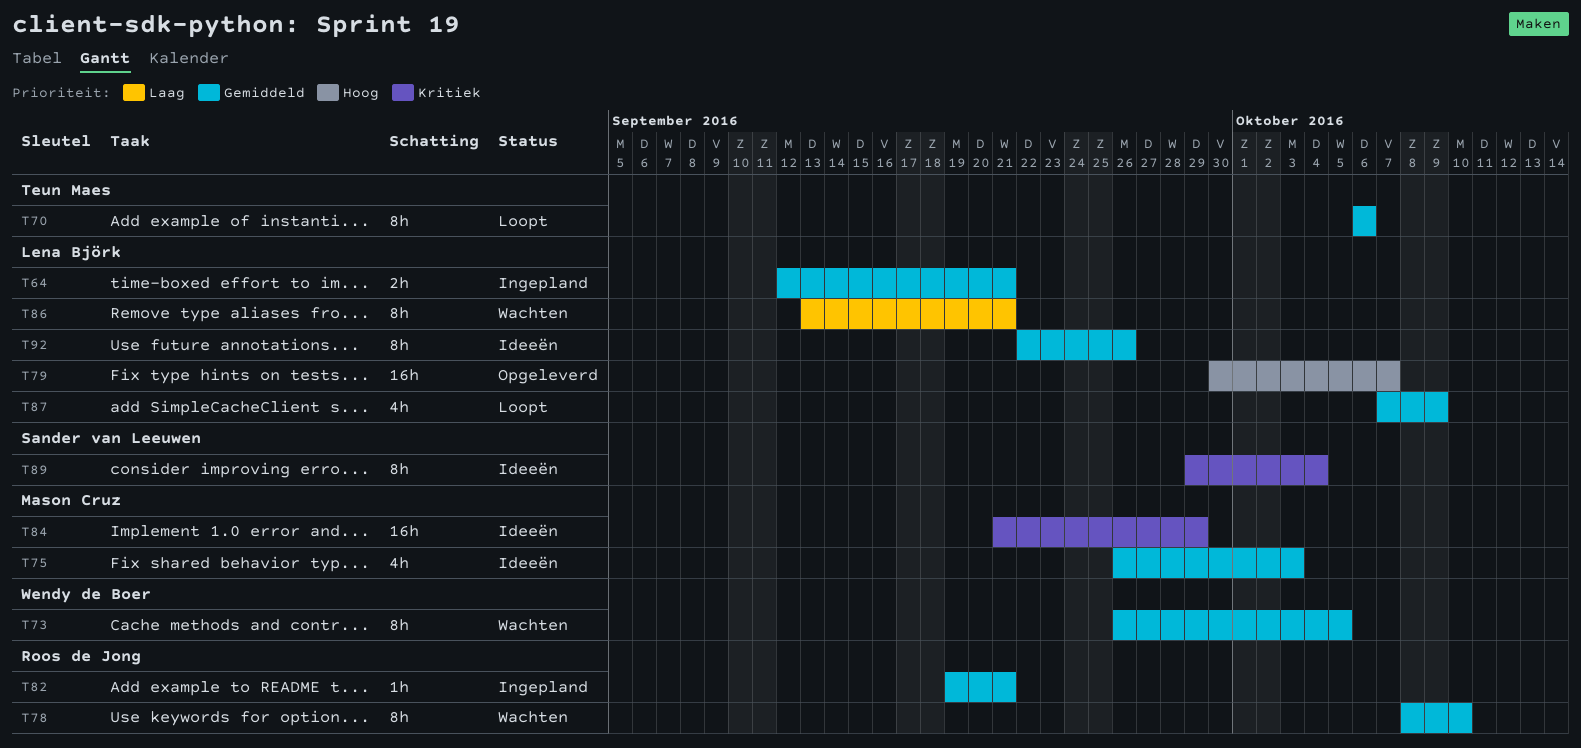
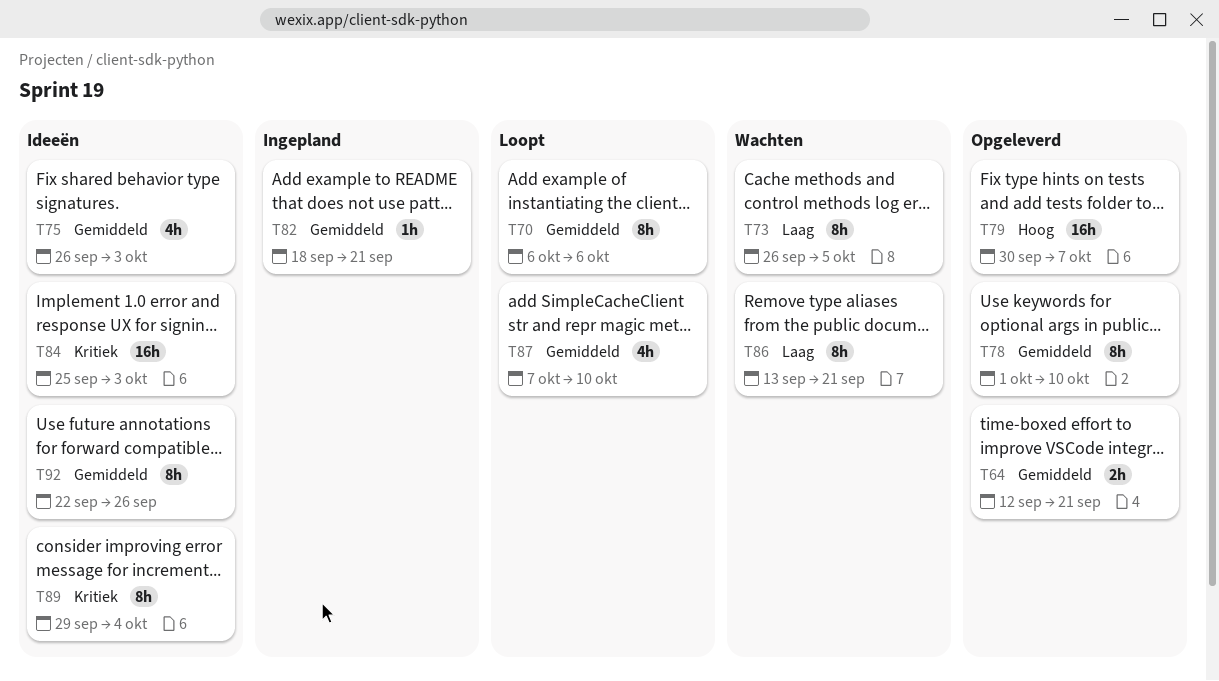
T64, status: Ingepland -> Opgeleverd
T73, priority: Gemiddeld -> Laag
T78, status: Wachten -> Opgeleverd
T78, start: Oct 8 -> Oct 1
T82, start: Sep 19 -> Sep 18
T84, start: Sep 21 -> Sep 25
T84, due: Sep 29 -> Oct 3
T87, due: Oct 9 -> Oct 10

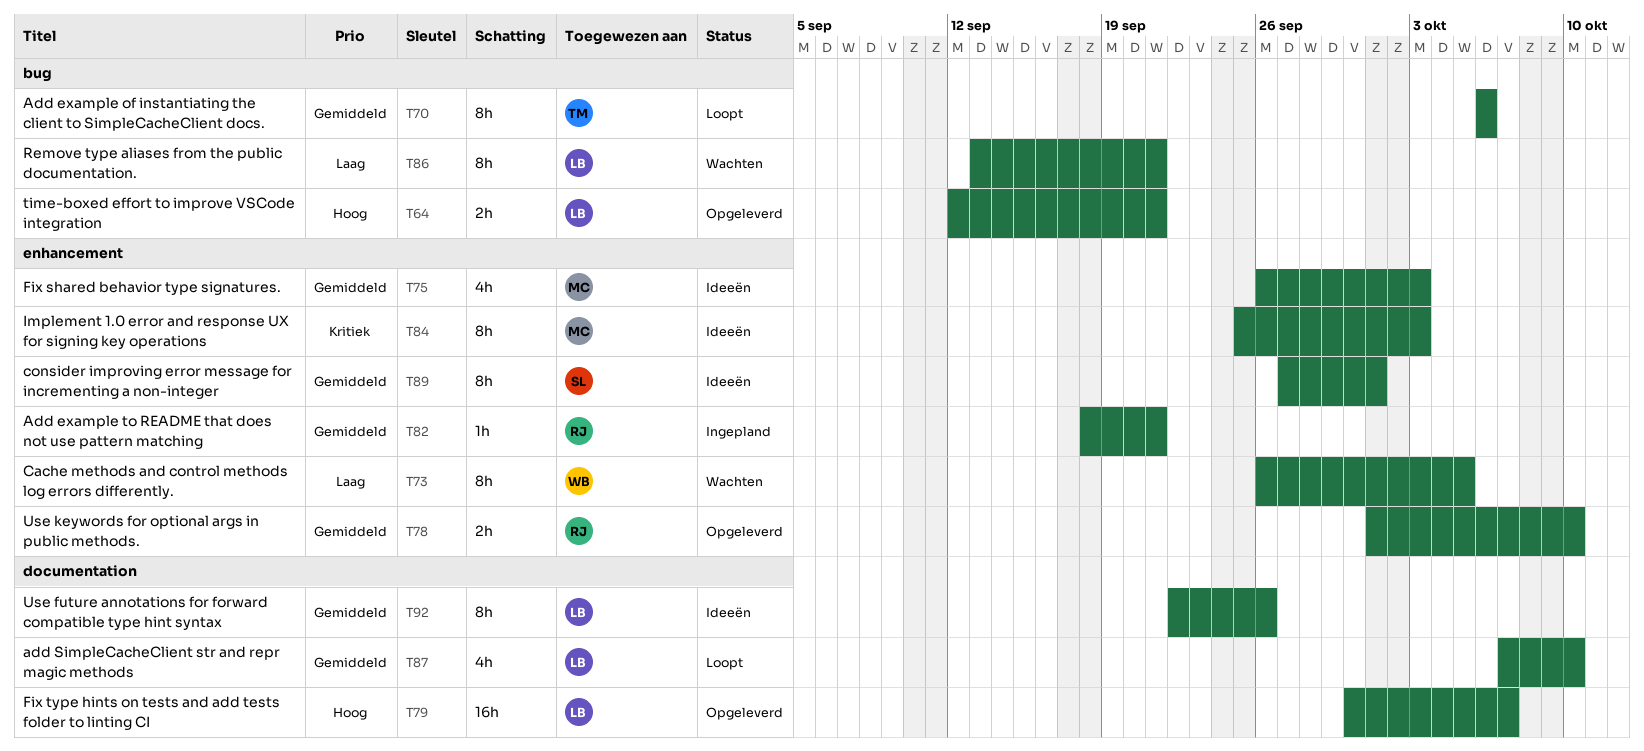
T64, priority: Gemiddeld -> Hoog
T78, estimate: 8h -> 2h
T84, estimate: 16h -> 8h
T89, priority: Kritiek -> Gemiddeld
T89, start: Sep 29 -> Sep 27
T89, due: Oct 4 -> Oct 1

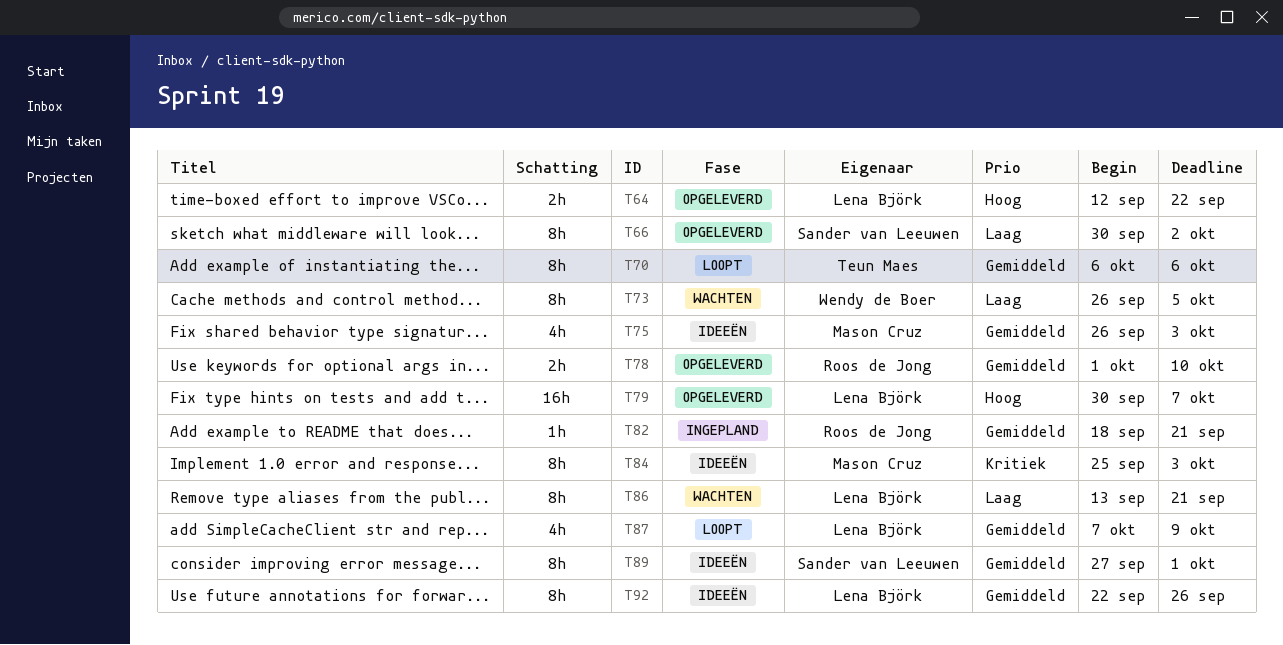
T64, due: Sep 21 -> Sep 22
T66: none -> present
T87, due: Oct 10 -> Oct 9

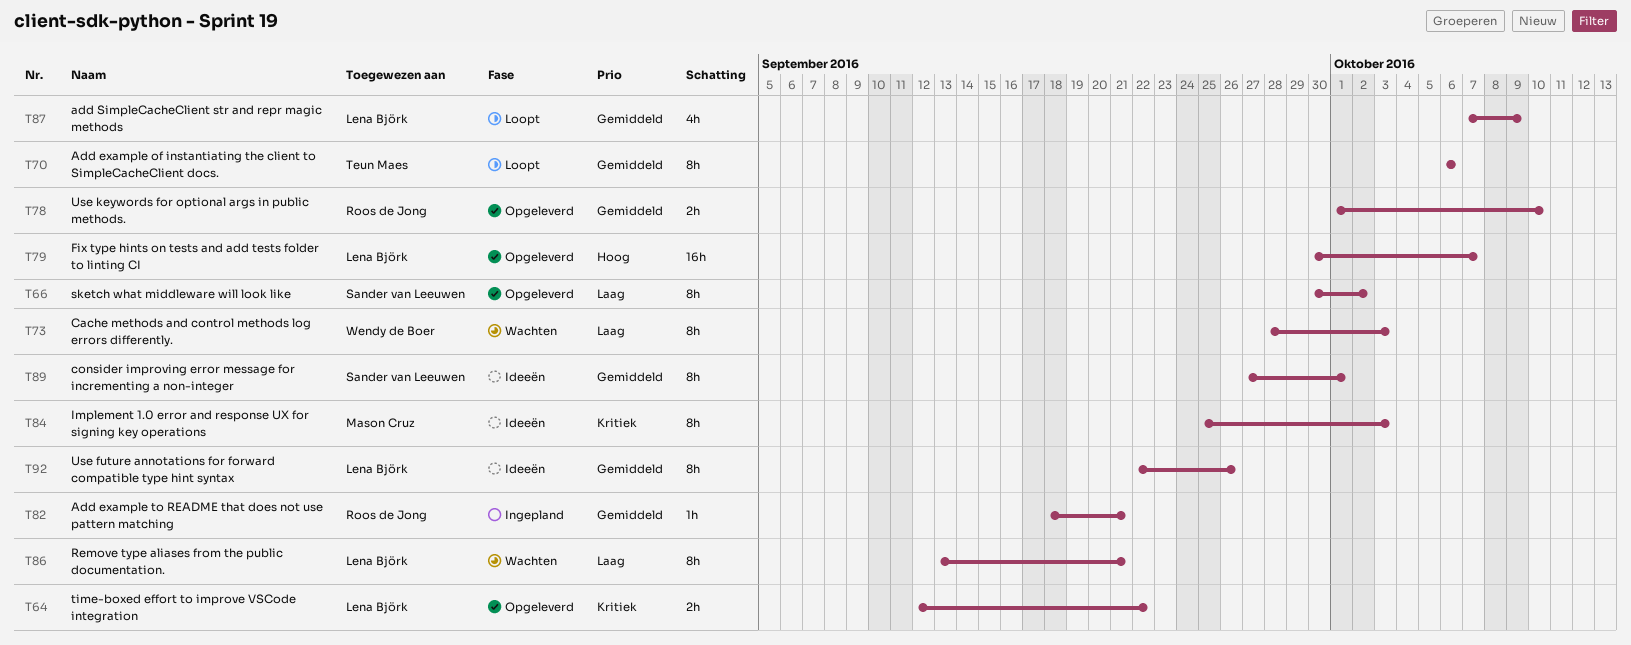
T64, priority: Hoog -> Kritiek
T73, start: Sep 26 -> Sep 28
T73, due: Oct 5 -> Oct 3
T75: present -> none

